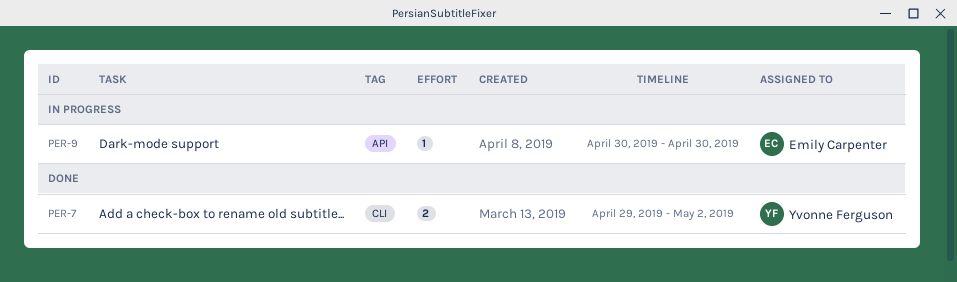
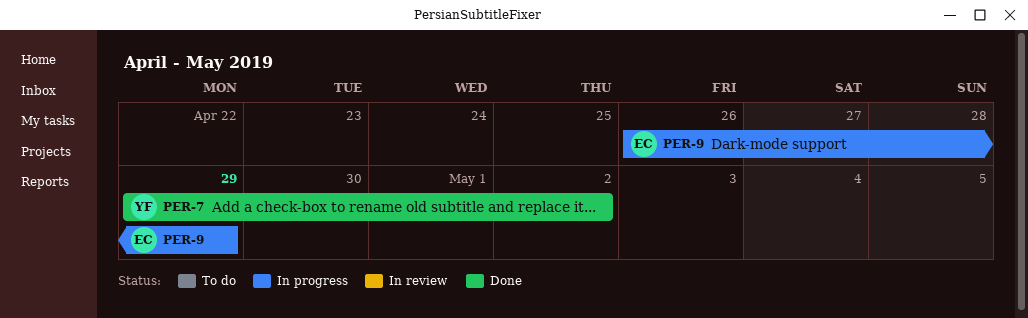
PER-9, start: Apr 30 -> Apr 26
PER-9, due: Apr 30 -> Apr 29

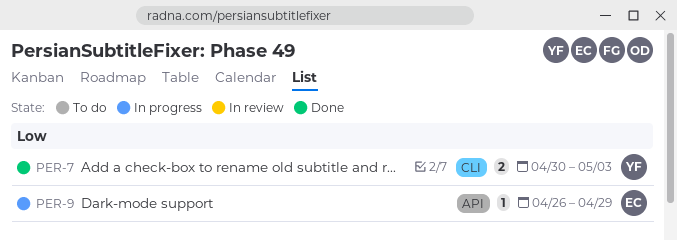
PER-7, start: Apr 29 -> Apr 30
PER-7, due: May 2 -> May 3

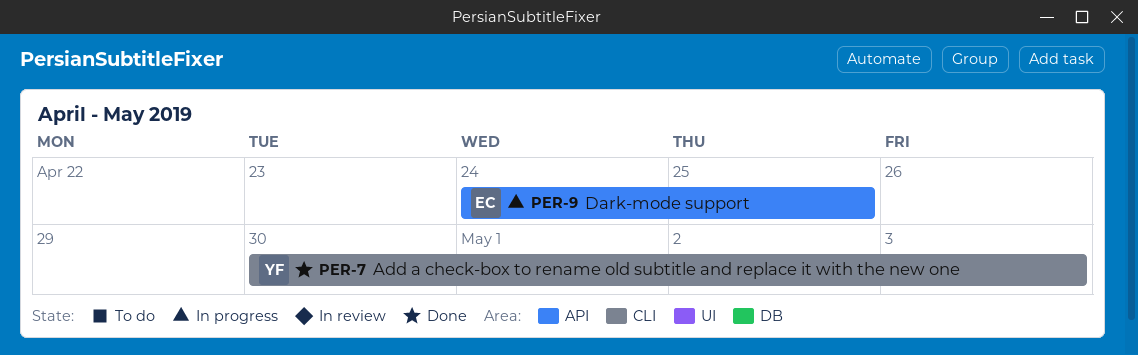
PER-9, start: Apr 26 -> Apr 24
PER-9, due: Apr 29 -> Apr 25

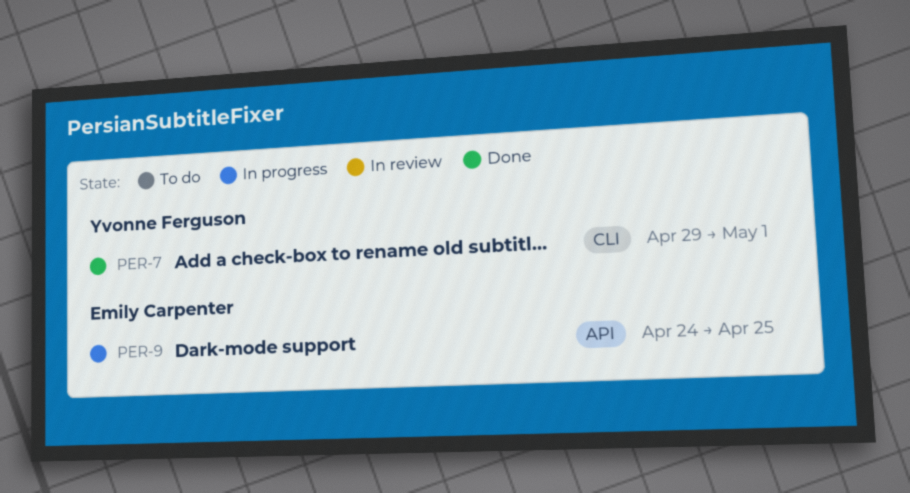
PER-7, start: Apr 30 -> Apr 29
PER-7, due: May 3 -> May 1

